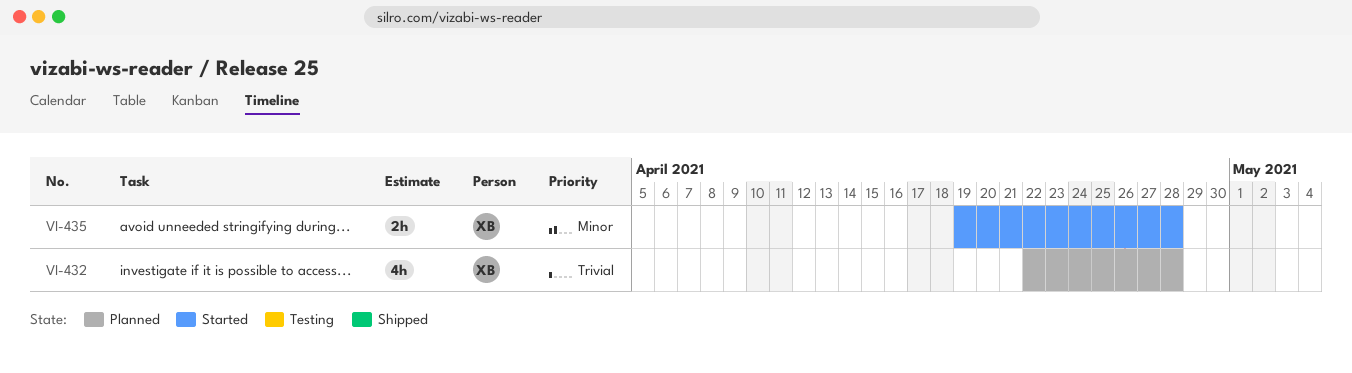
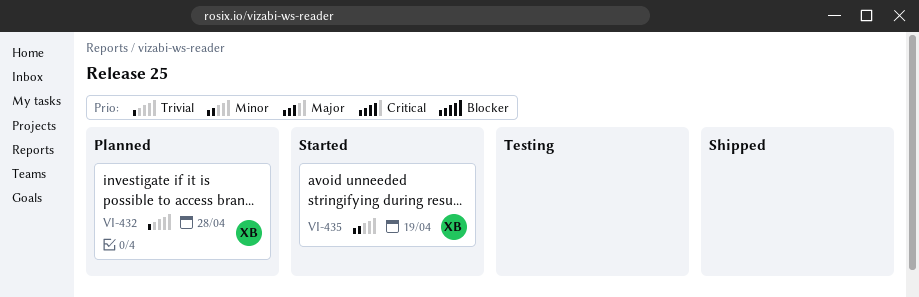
VI-435, due: Apr 28 -> Apr 19

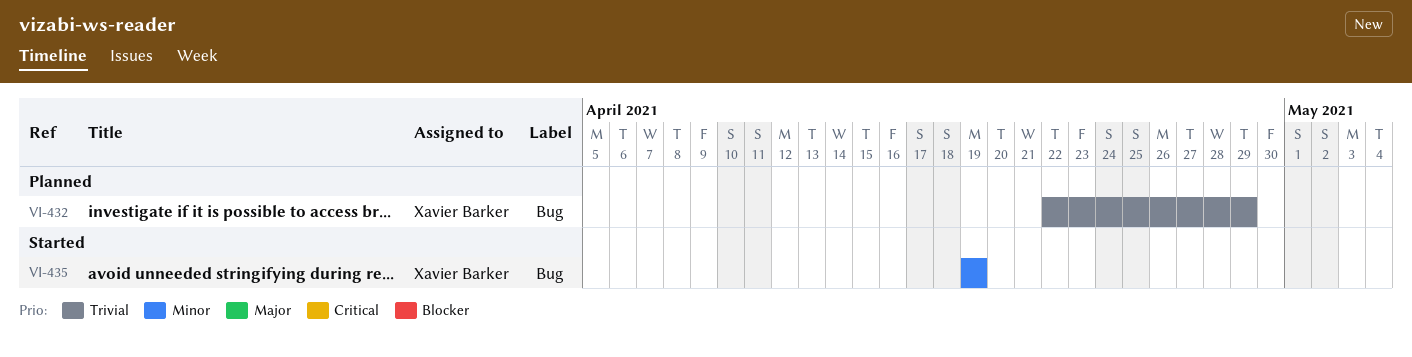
VI-432, due: Apr 28 -> Apr 29

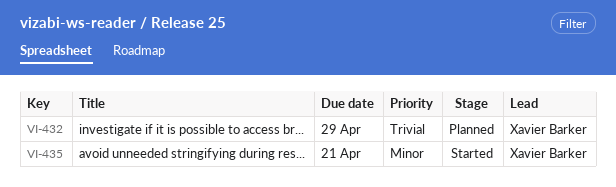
VI-435, due: Apr 19 -> Apr 21

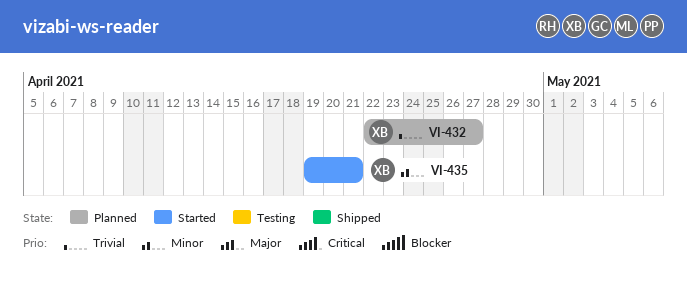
VI-432, due: Apr 29 -> Apr 27

